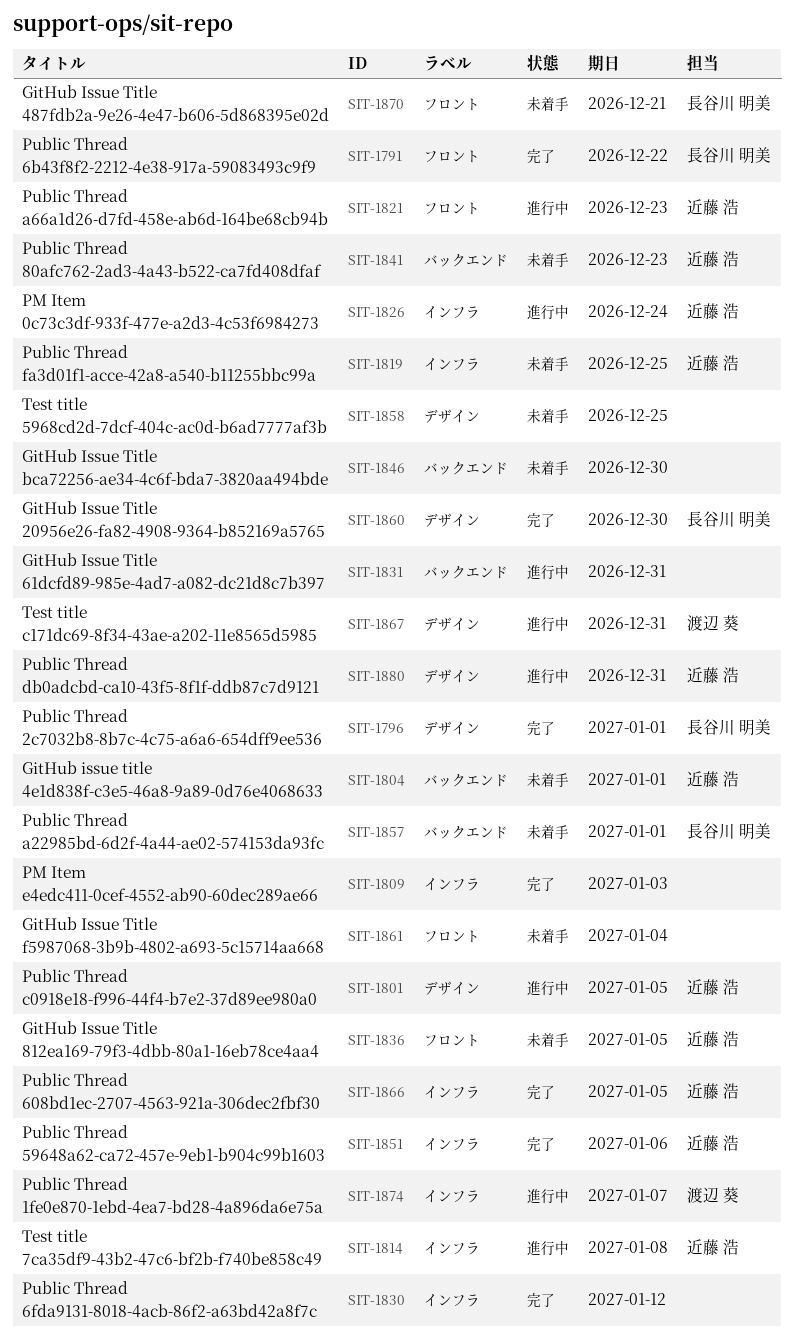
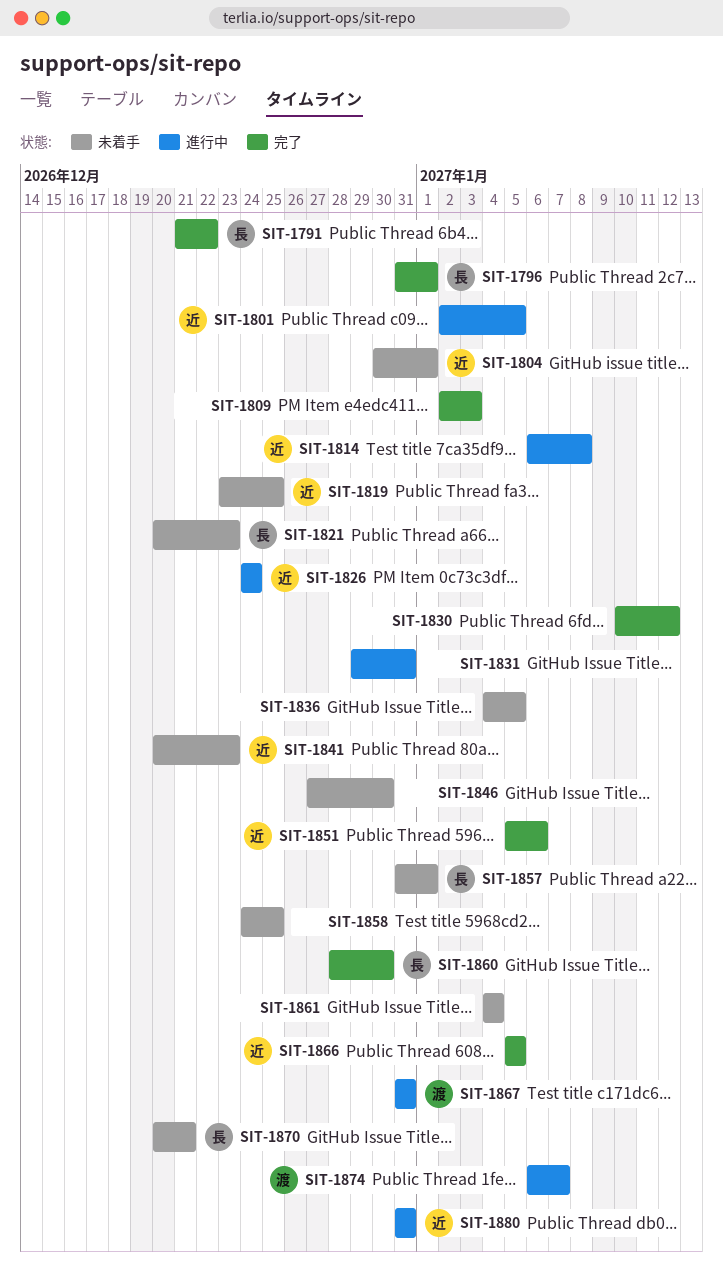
SIT-1821, status: 進行中 -> 未着手
SIT-1821, owner: 近藤 浩 -> 長谷川 明美
SIT-1836, owner: 近藤 浩 -> none

